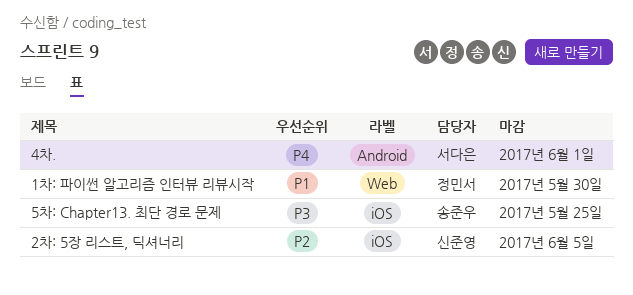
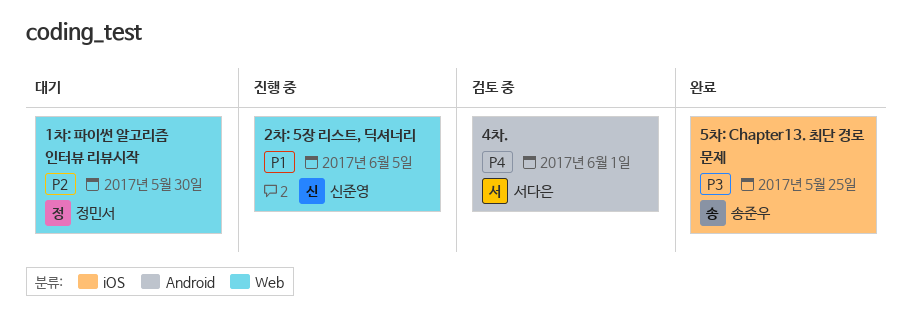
1차: 파이썬 알고리즘 인터뷰 리뷰시작, priority: P1 -> P2
2차: 5장 리스트, 딕셔너리, priority: P2 -> P1
2차: 5장 리스트, 딕셔너리, label: iOS -> Web

